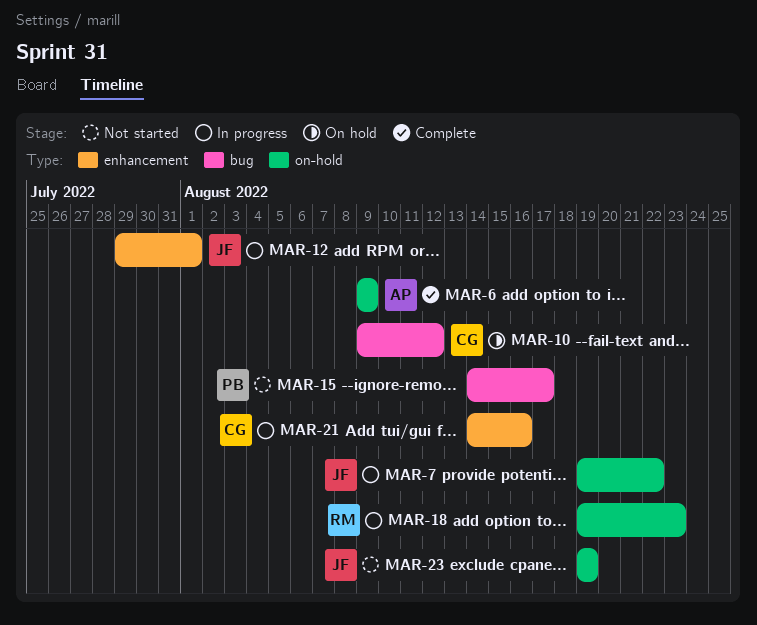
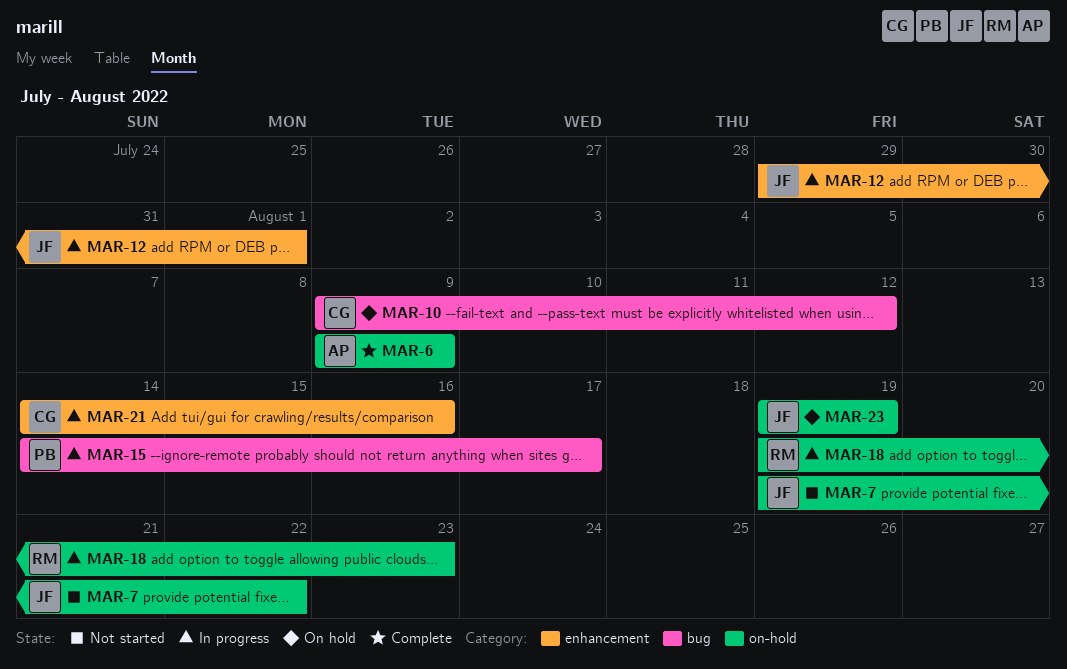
MAR-7, status: In progress -> Not started
MAR-15, status: Not started -> In progress
MAR-23, status: Not started -> On hold

